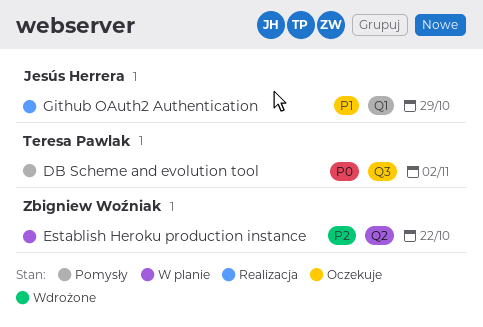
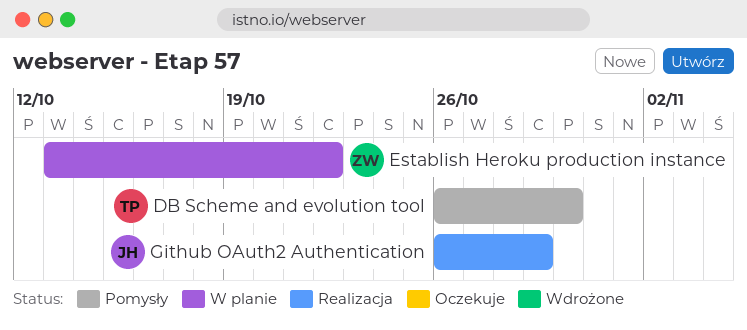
DB Scheme and evolution tool, due: Nov 2 -> Oct 30

